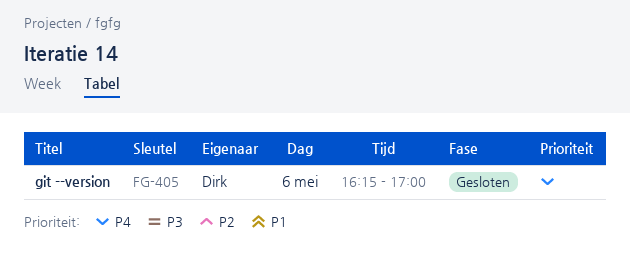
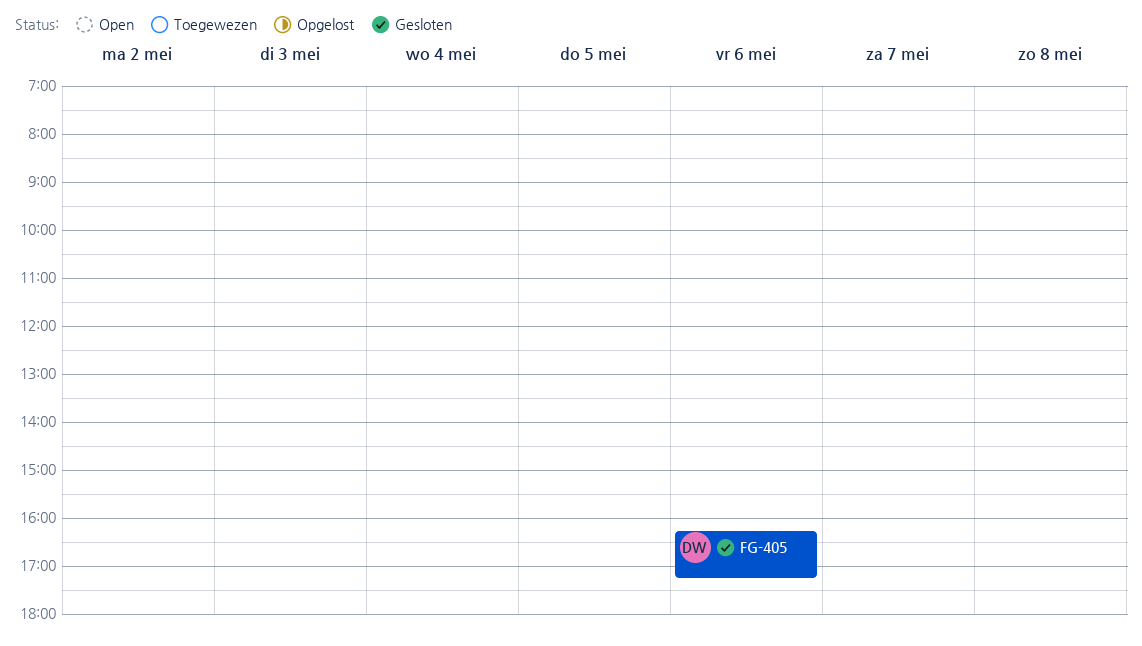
FG-405, ends: 17:00 -> 17:15

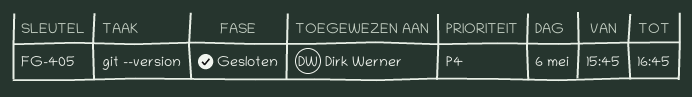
FG-405, begins: 16:15 -> 15:45
FG-405, ends: 17:15 -> 16:45

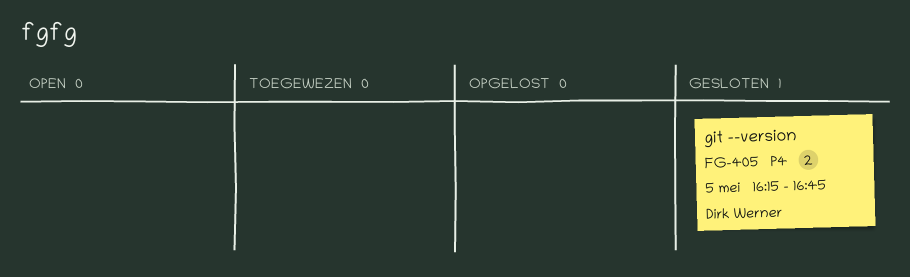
FG-405, day: May 6 -> May 5
FG-405, begins: 15:45 -> 16:15

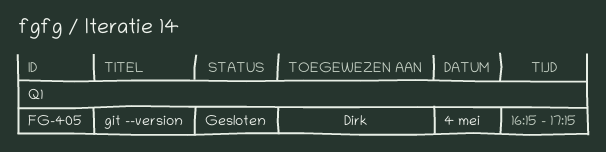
FG-405, day: May 5 -> May 4
FG-405, ends: 16:45 -> 17:15

